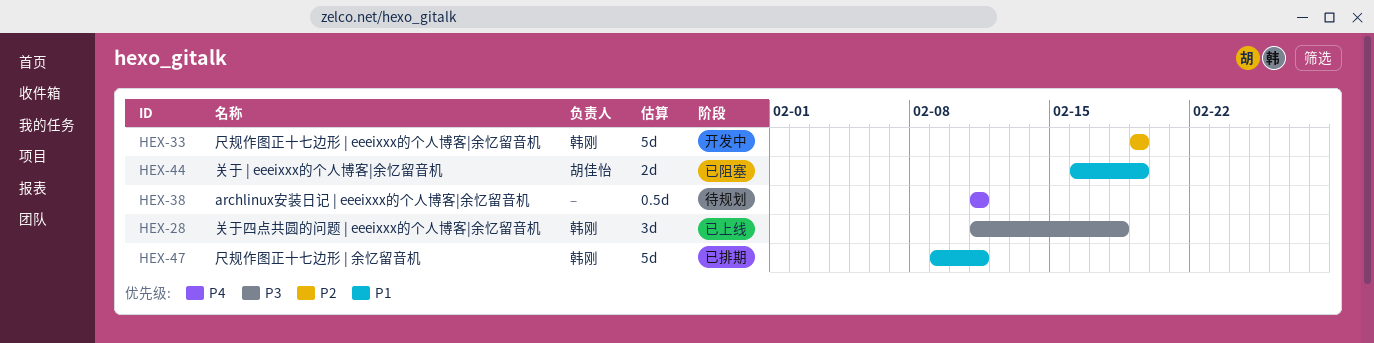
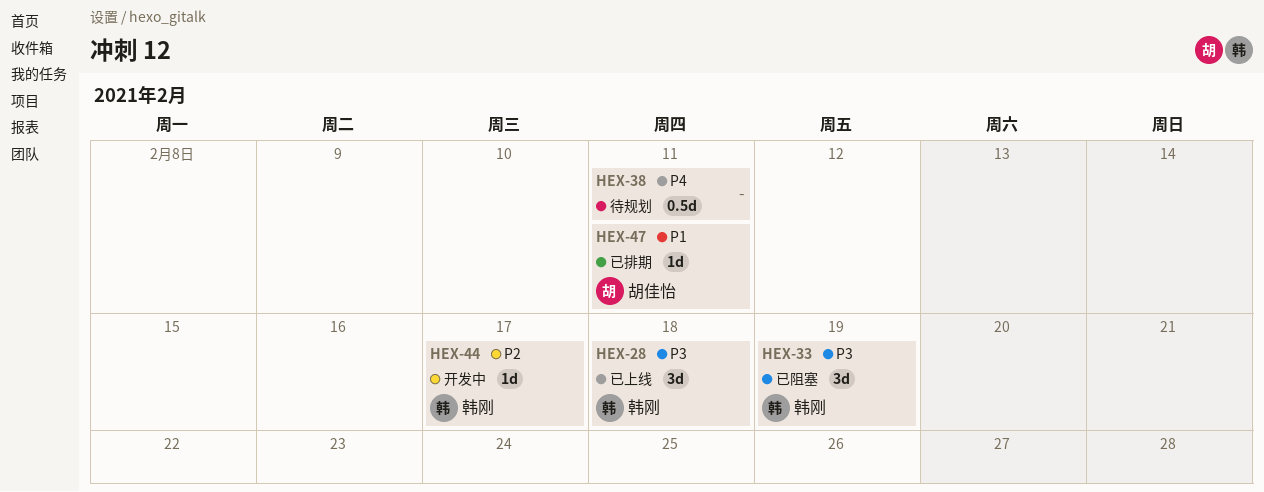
HEX-33, status: 开发中 -> 已阻塞
HEX-33, priority: P2 -> P3
HEX-33, estimate: 5d -> 3d
HEX-44, status: 已阻塞 -> 开发中
HEX-44, owner: 胡佳怡 -> 韩刚
HEX-44, priority: P1 -> P2
HEX-44, estimate: 2d -> 1d
HEX-44, due: Feb 19 -> Feb 17
HEX-47, owner: 韩刚 -> 胡佳怡
HEX-47, estimate: 5d -> 1d

